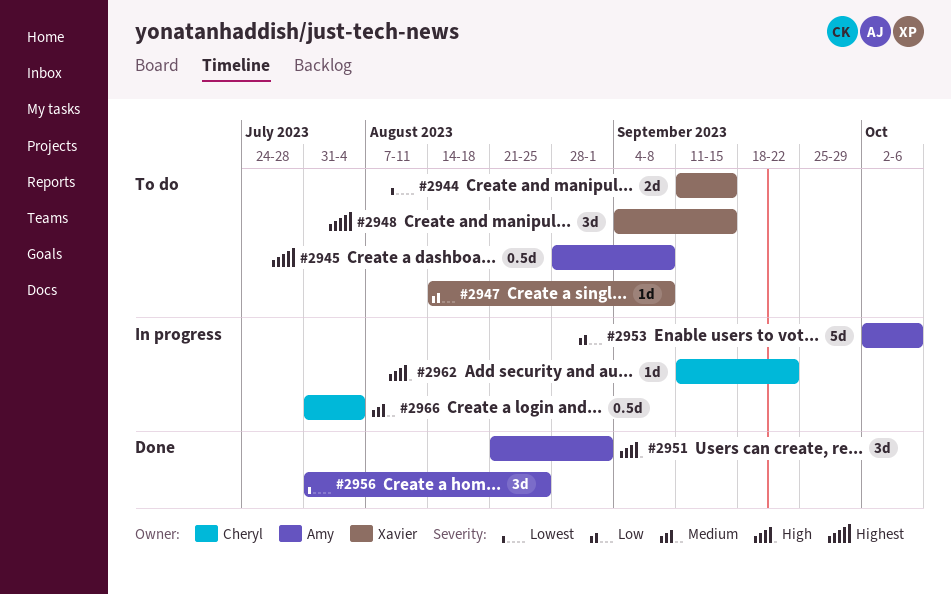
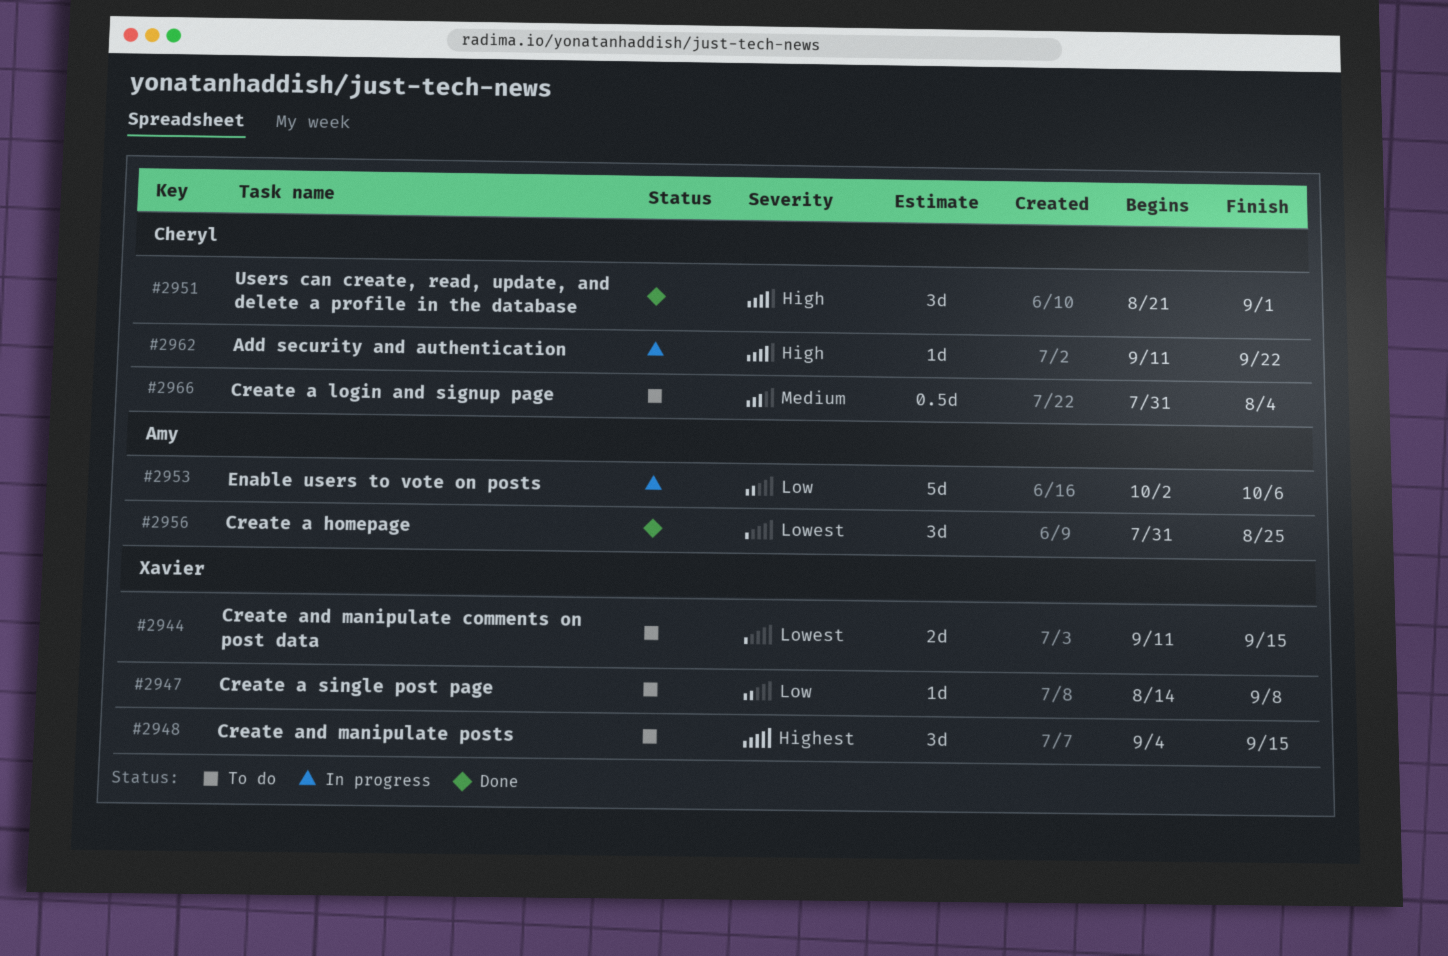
#2945: present -> none
#2951, owner: Amy -> Cheryl
#2966, status: In progress -> To do

